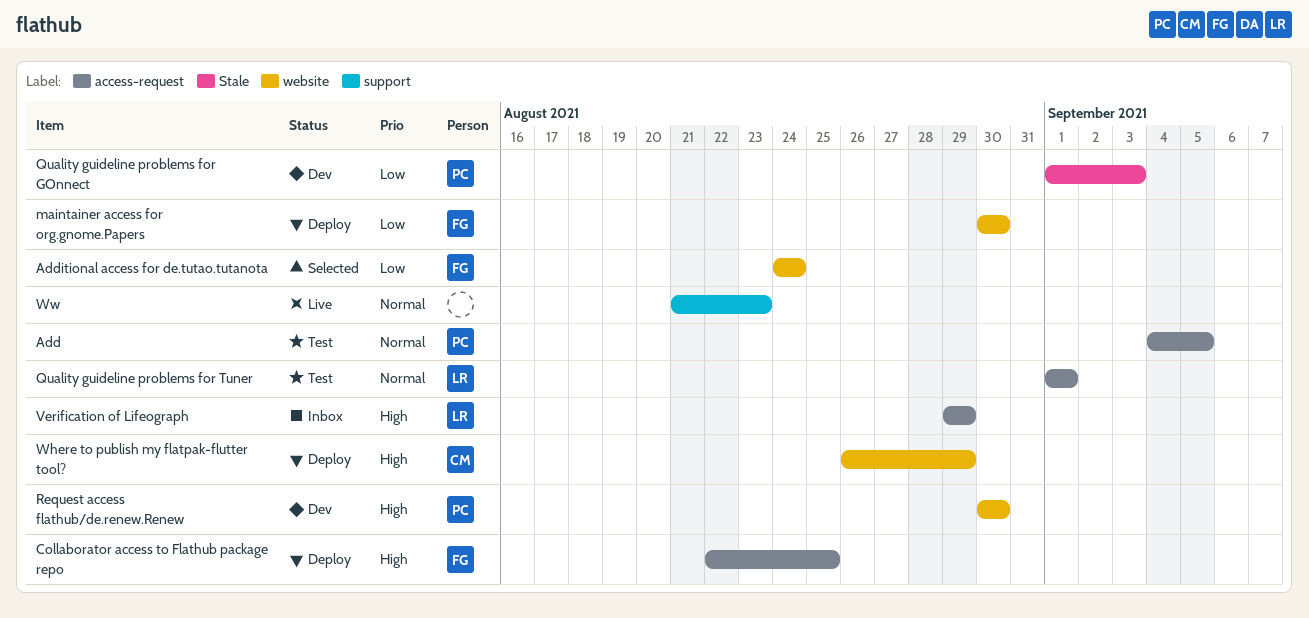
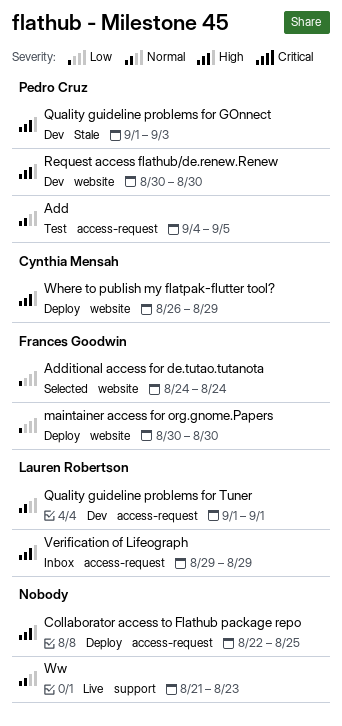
Collaborator access to Flathub package repo, owner: Frances Goodwin -> none
Quality guideline problems for GOnnect, priority: Low -> High
Quality guideline problems for Tuner, status: Test -> Dev

